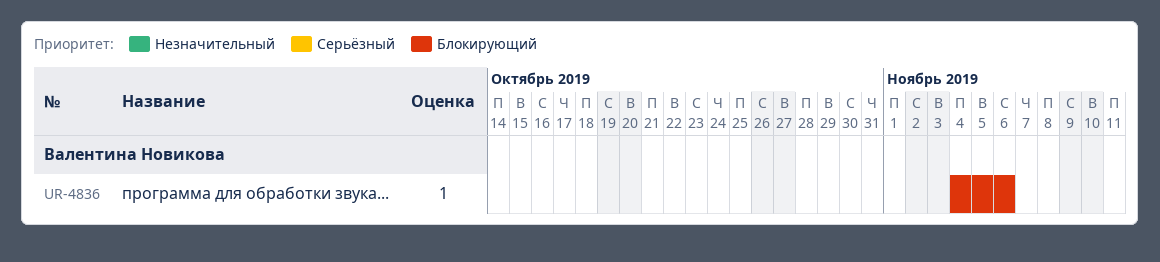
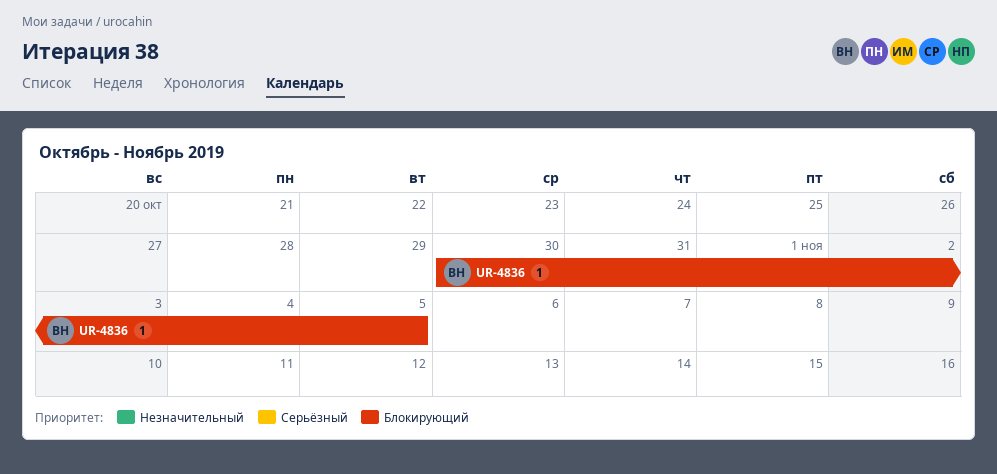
UR-4836, start: Nov 4 -> Oct 30
UR-4836, due: Nov 6 -> Nov 5

